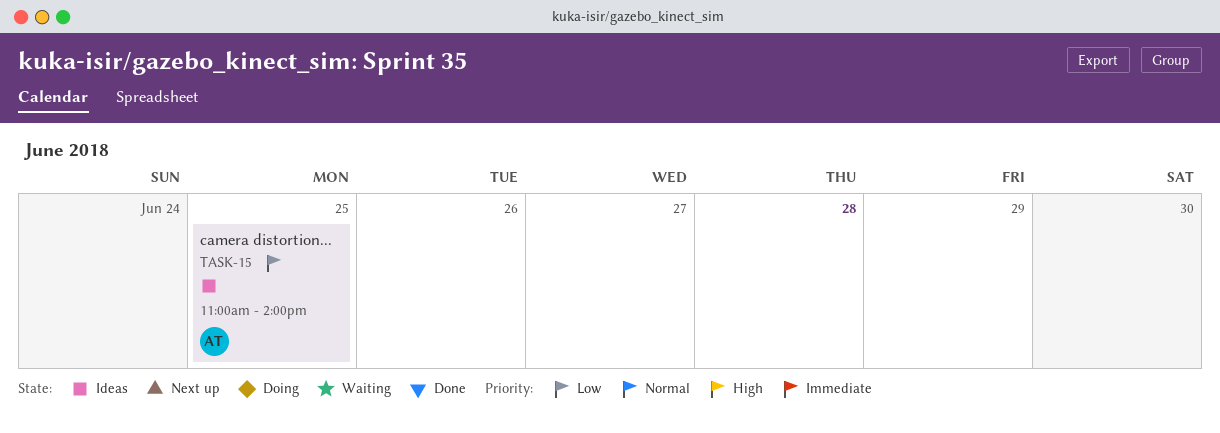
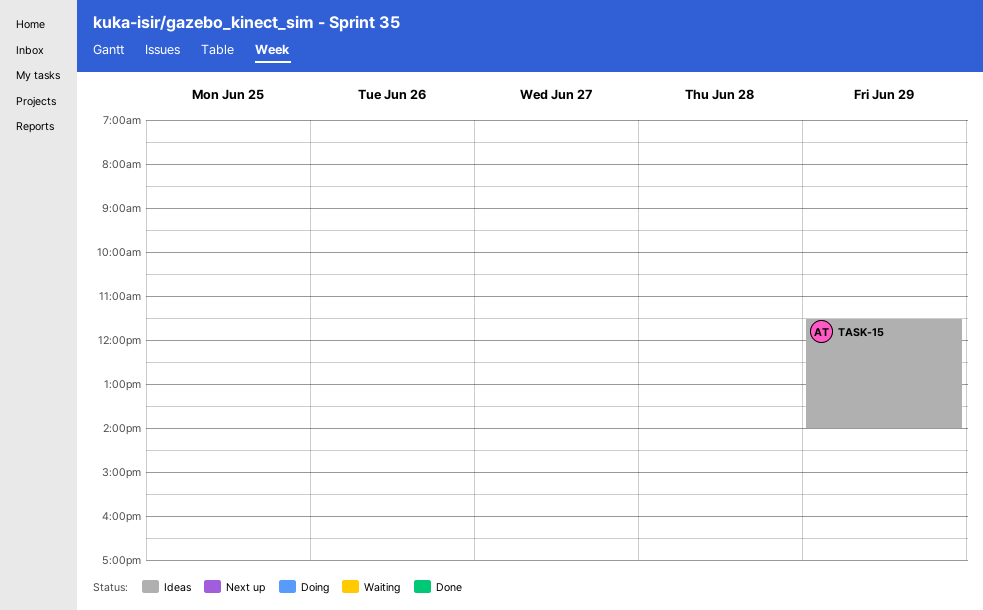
TASK-15, day: Jun 25 -> Jun 29
TASK-15, begins: 11:00 -> 11:30

